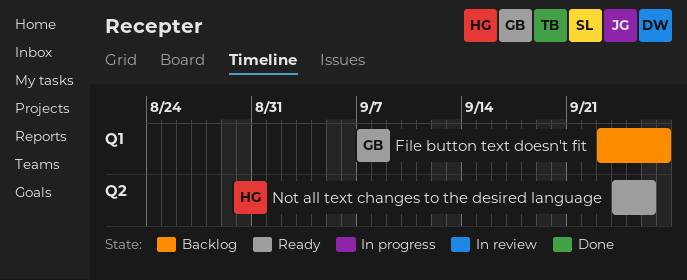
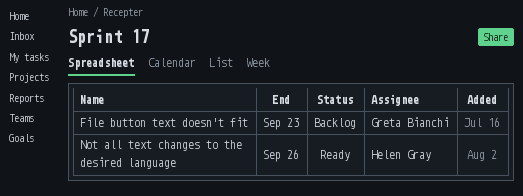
File button text doesn't fit, due: Sep 27 -> Sep 23

